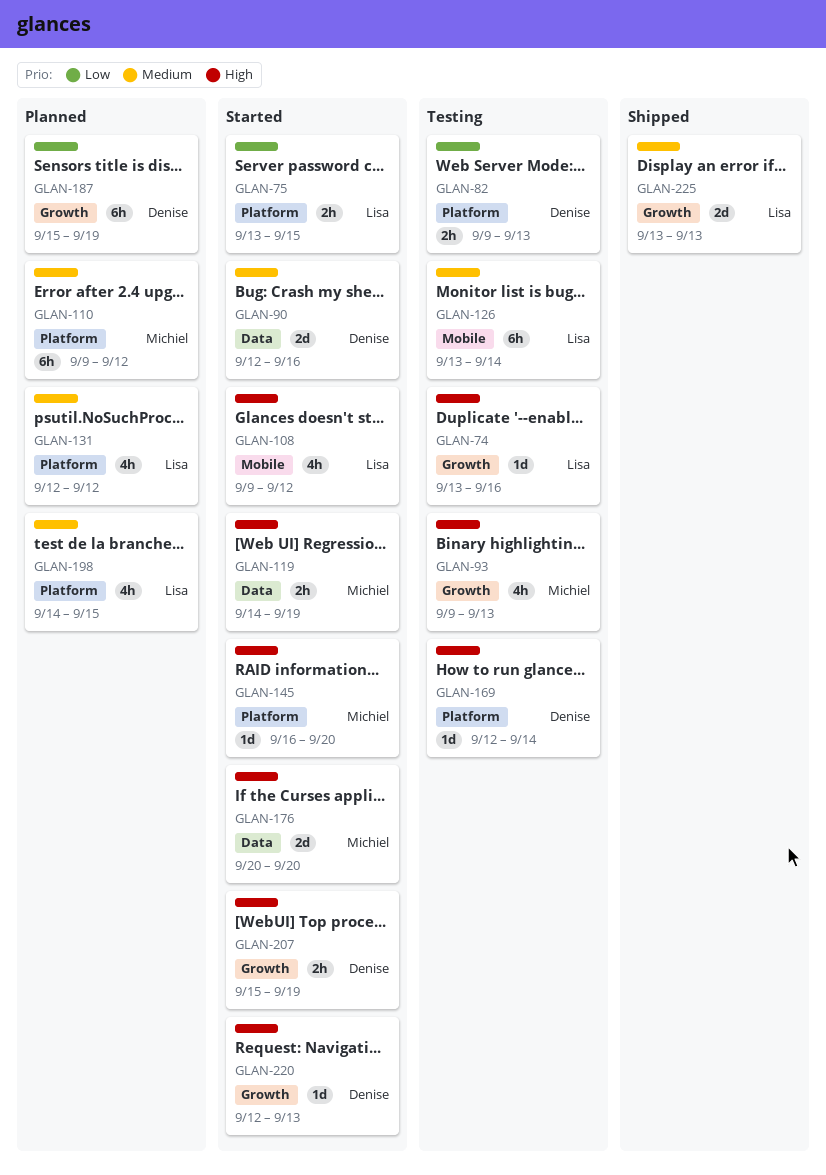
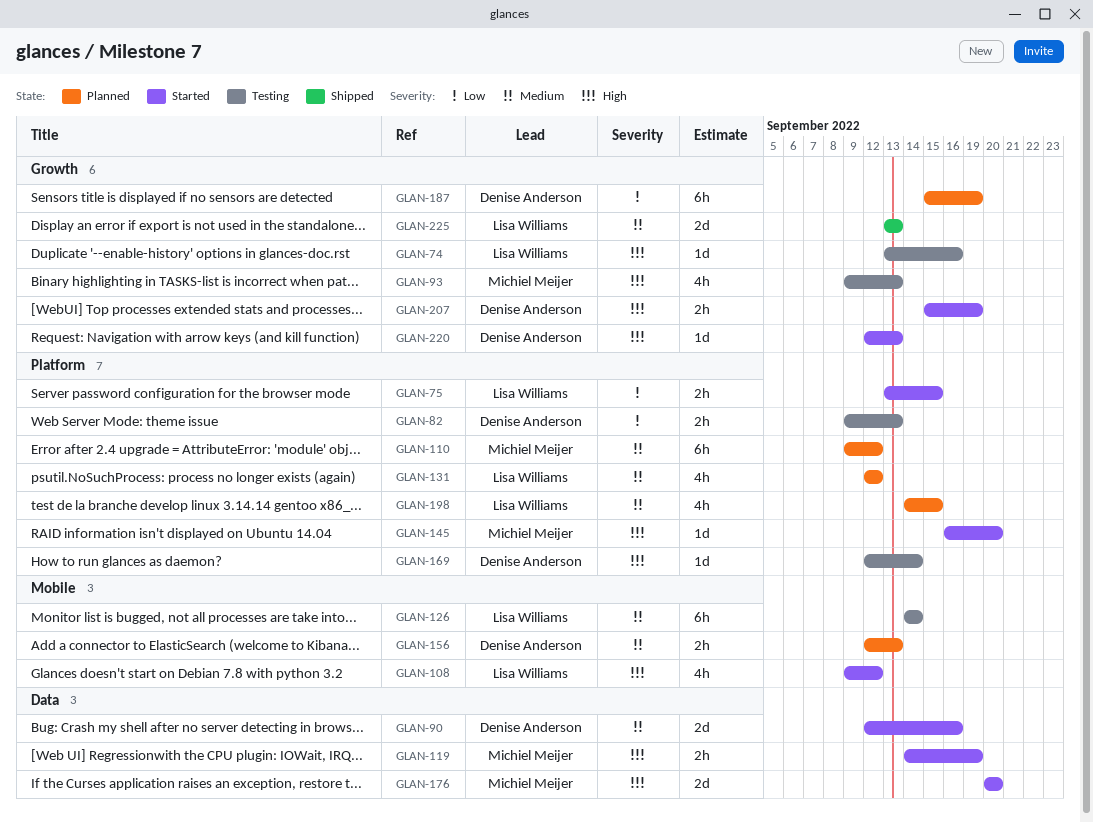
GLAN-126, start: Sep 13 -> Sep 14
GLAN-156: none -> present

